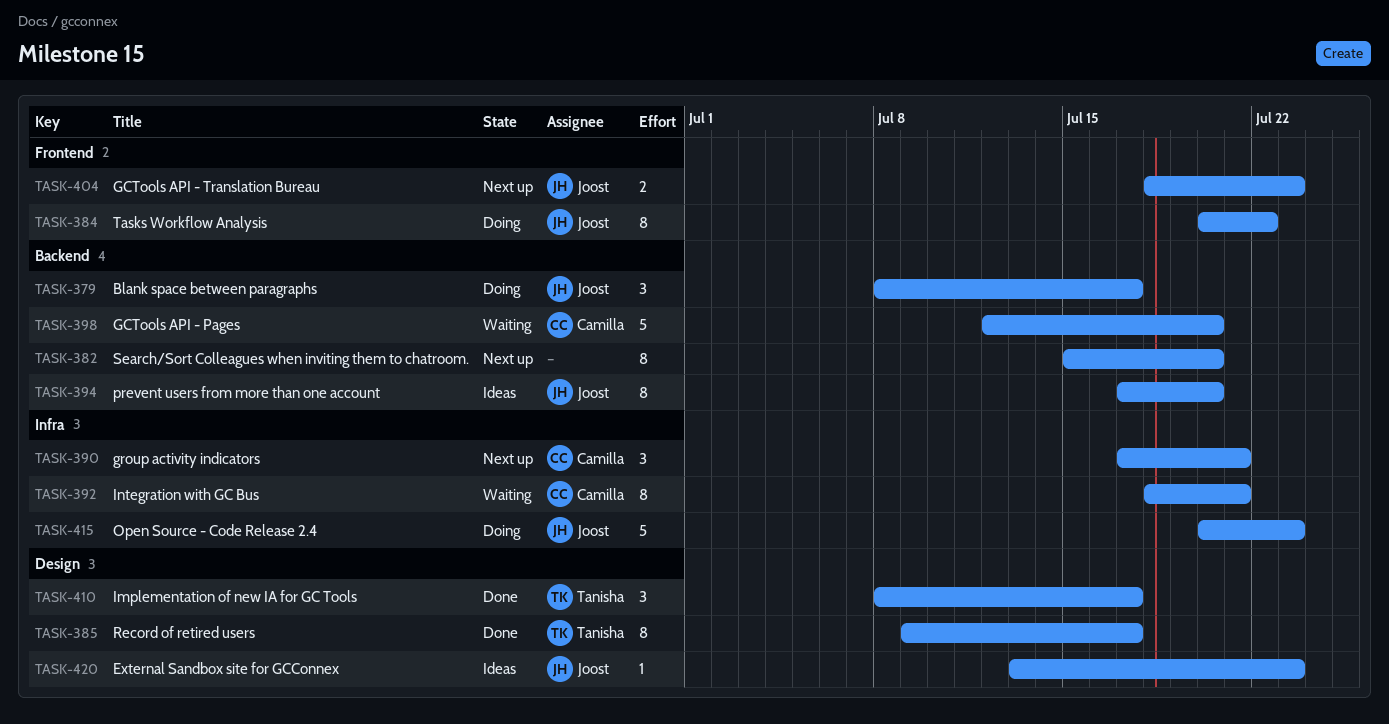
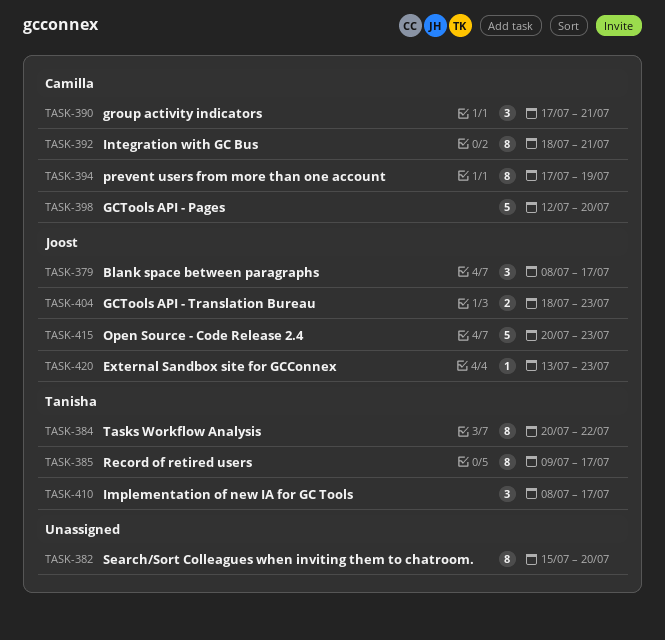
TASK-384, owner: Joost -> Tanisha
TASK-394, owner: Joost -> Camilla
TASK-394, due: Jul 20 -> Jul 19

